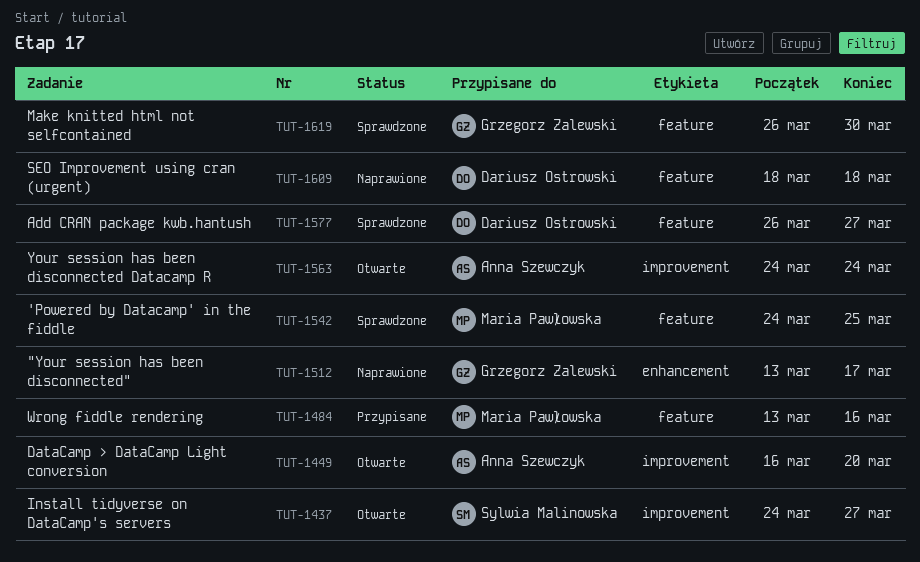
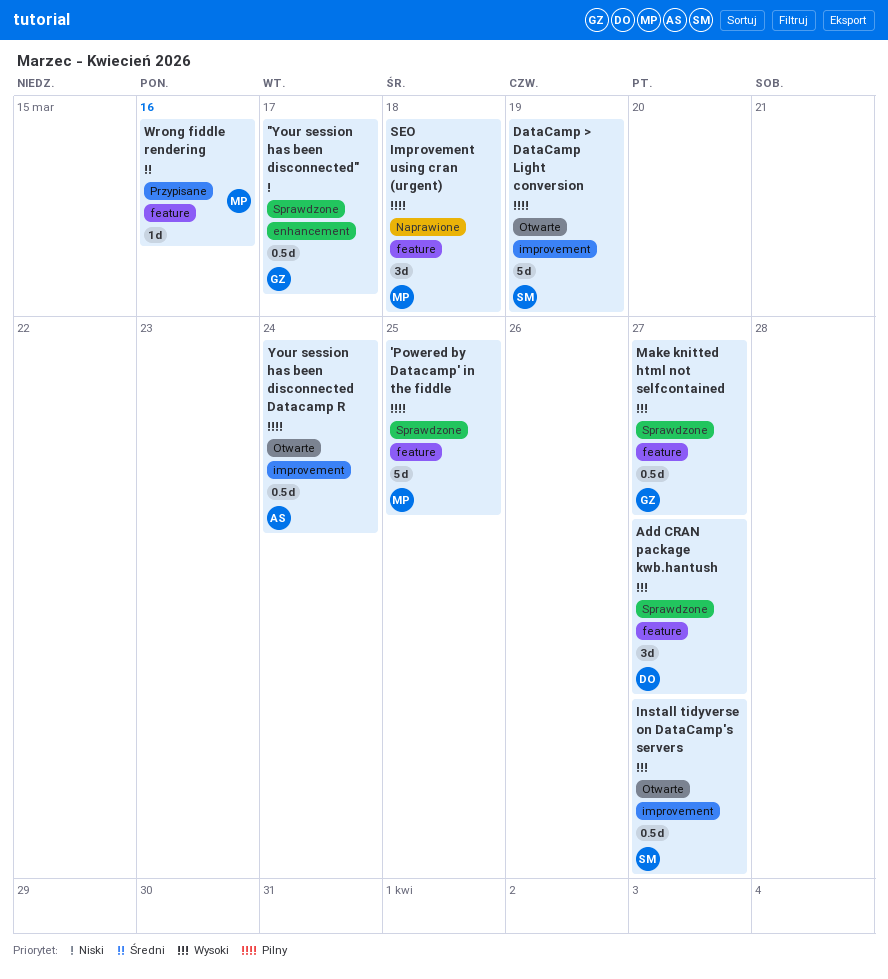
"Your session has been disconnected", status: Naprawione -> Sprawdzone
DataCamp > DataCamp Light conversion, owner: Anna Szewczyk -> Sylwia Malinowska
DataCamp > DataCamp Light conversion, due: Mar 20 -> Mar 19
Make knitted html not selfcontained, due: Mar 30 -> Mar 27
SEO Improvement using cran (urgent), owner: Dariusz Ostrowski -> Maria Pawłowska

